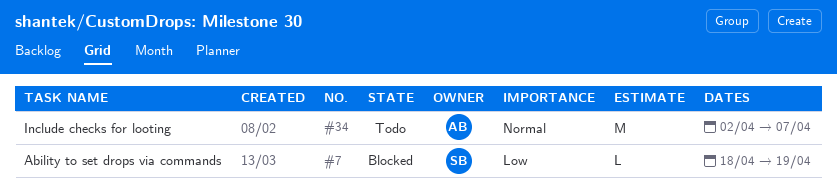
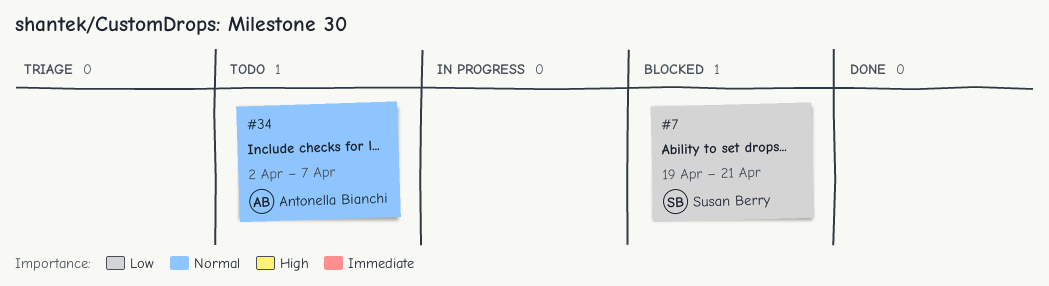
#7, start: Apr 18 -> Apr 19
#7, due: Apr 19 -> Apr 21

